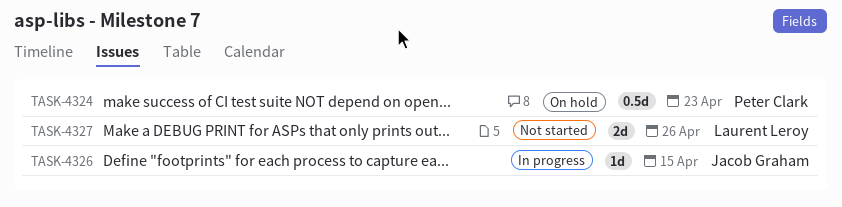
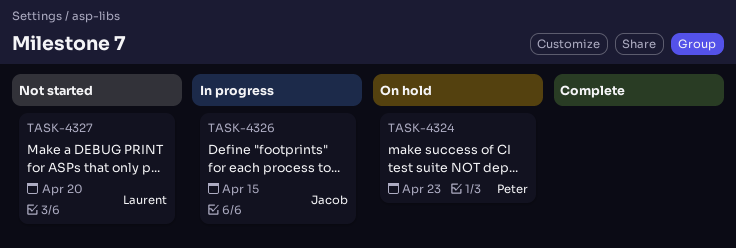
TASK-4327, due: Apr 26 -> Apr 20

